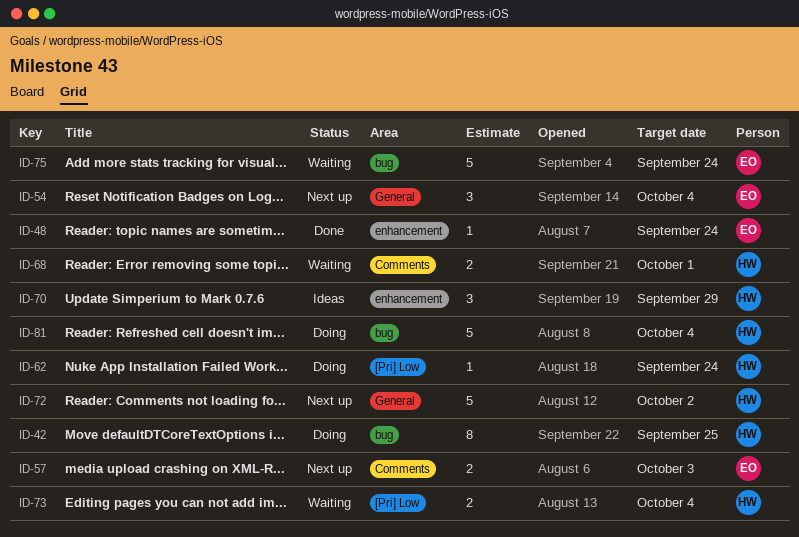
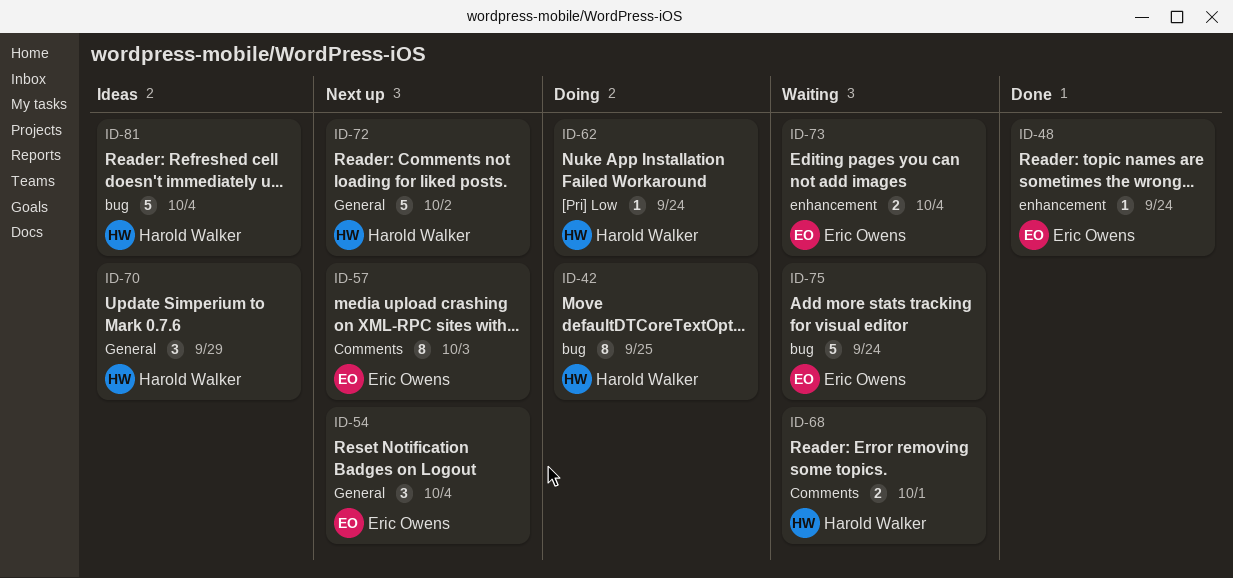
ID-57, estimate: 2 -> 8
ID-70, label: enhancement -> General
ID-73, owner: Harold Walker -> Eric Owens
ID-73, label: [Pri] Low -> enhancement
ID-81, status: Doing -> Ideas

